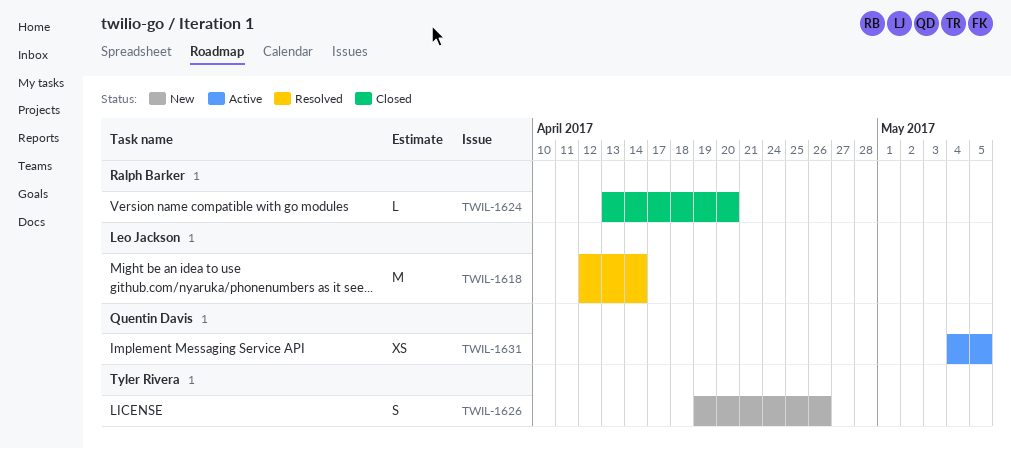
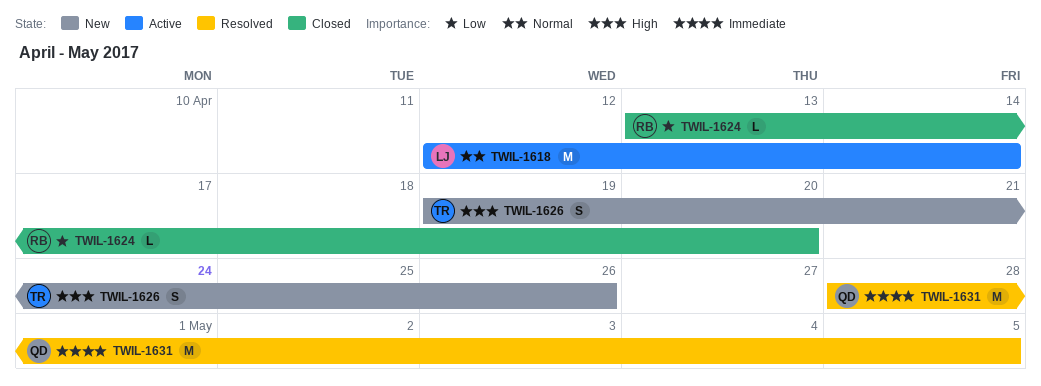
TWIL-1618, status: Resolved -> Active
TWIL-1631, status: Active -> Resolved
TWIL-1631, estimate: XS -> M
TWIL-1631, start: May 4 -> Apr 28

